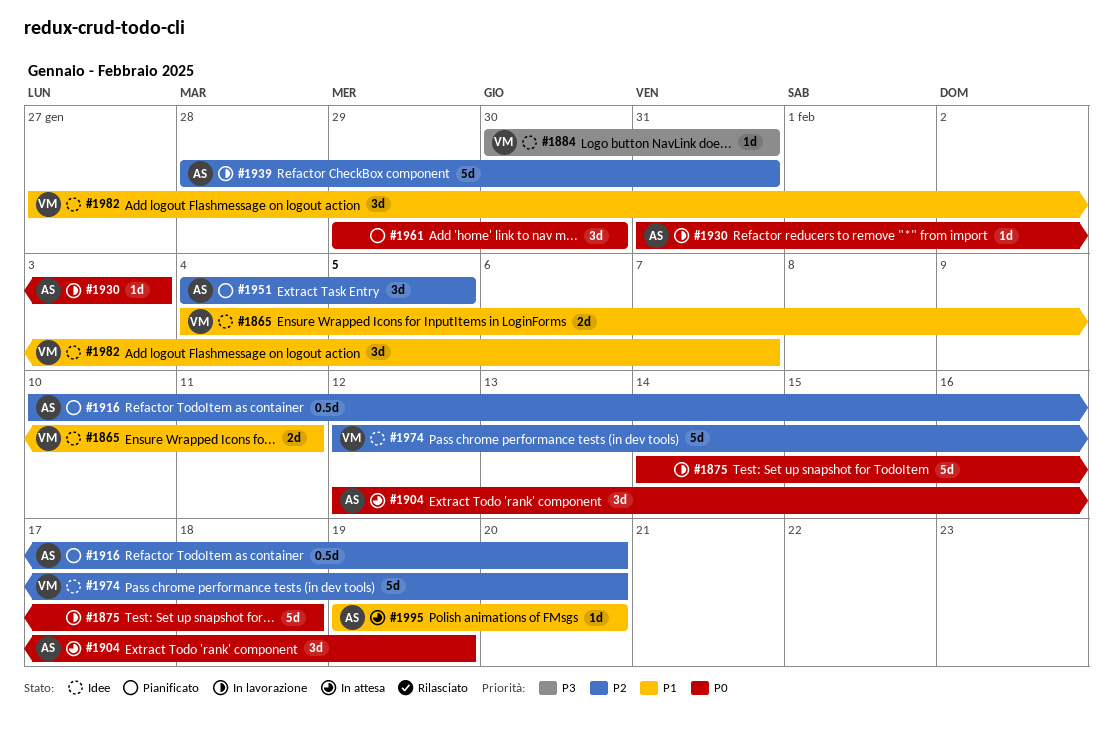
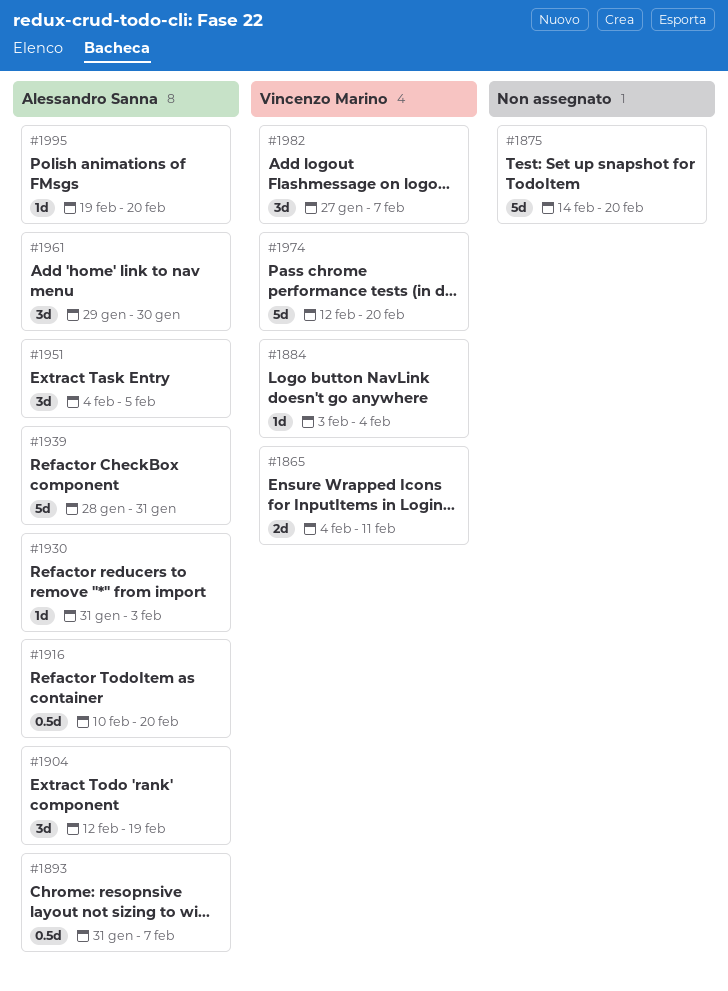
#1875, due: Feb 18 -> Feb 20
#1884, start: Jan 30 -> Feb 3
#1884, due: Jan 31 -> Feb 4
#1893: none -> present
#1961, owner: none -> Alessandro Sanna

